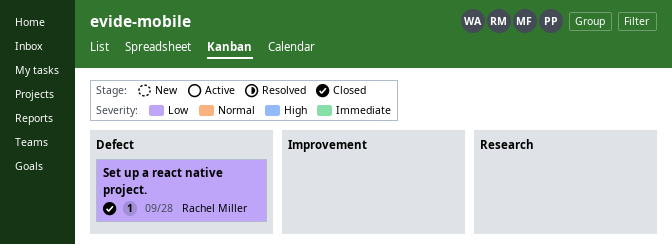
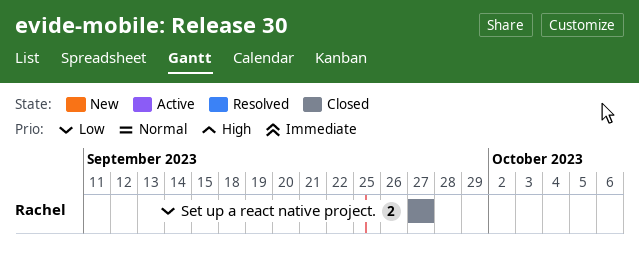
Set up a react native project., estimate: 1 -> 2
Set up a react native project., due: Sep 28 -> Sep 27

